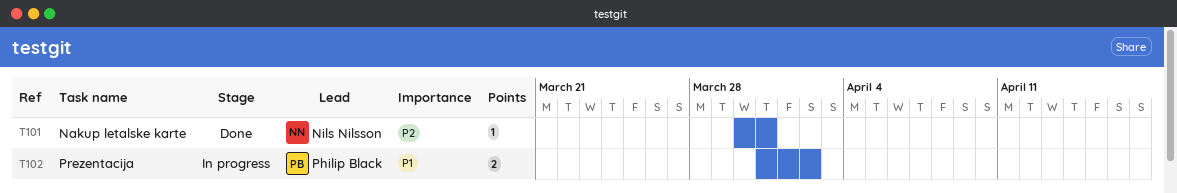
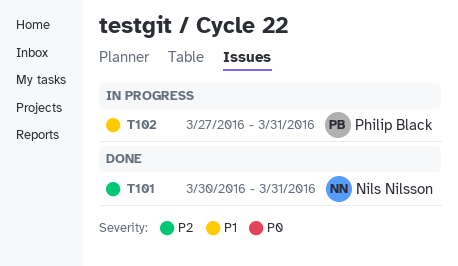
T102, start: Mar 31 -> Mar 27
T102, due: Apr 2 -> Mar 31

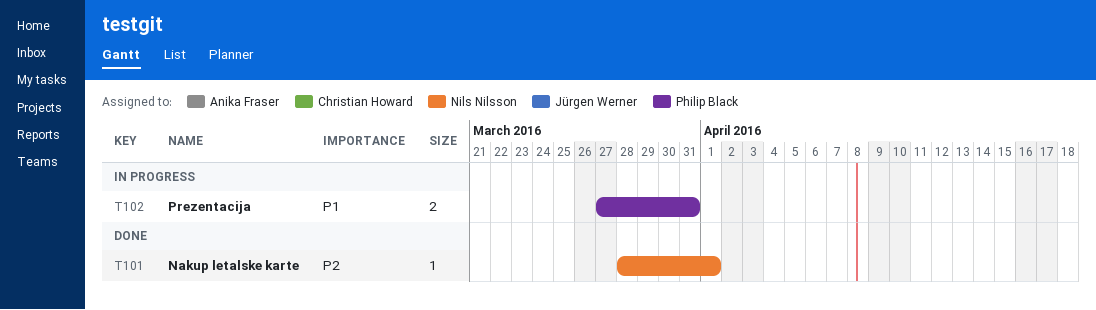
T101, start: Mar 30 -> Mar 28
T101, due: Mar 31 -> Apr 1

